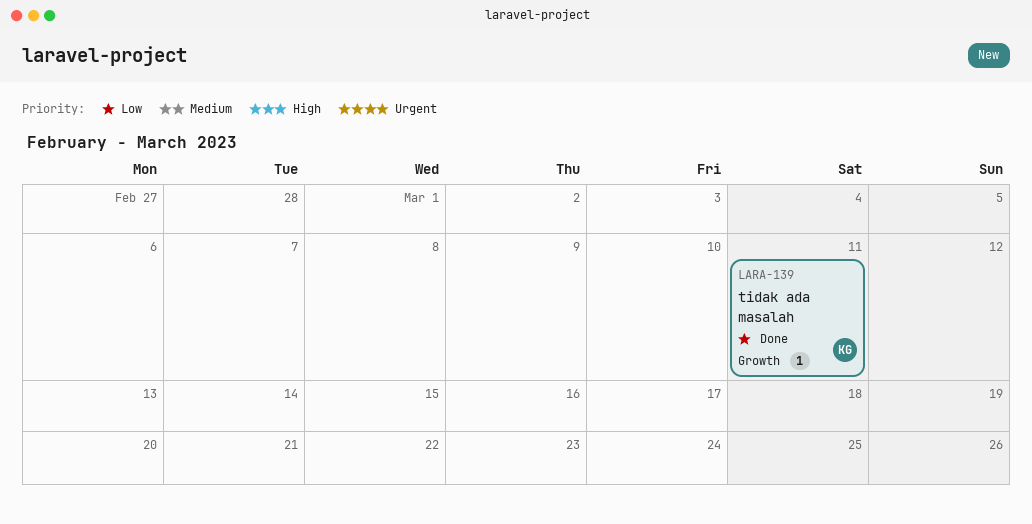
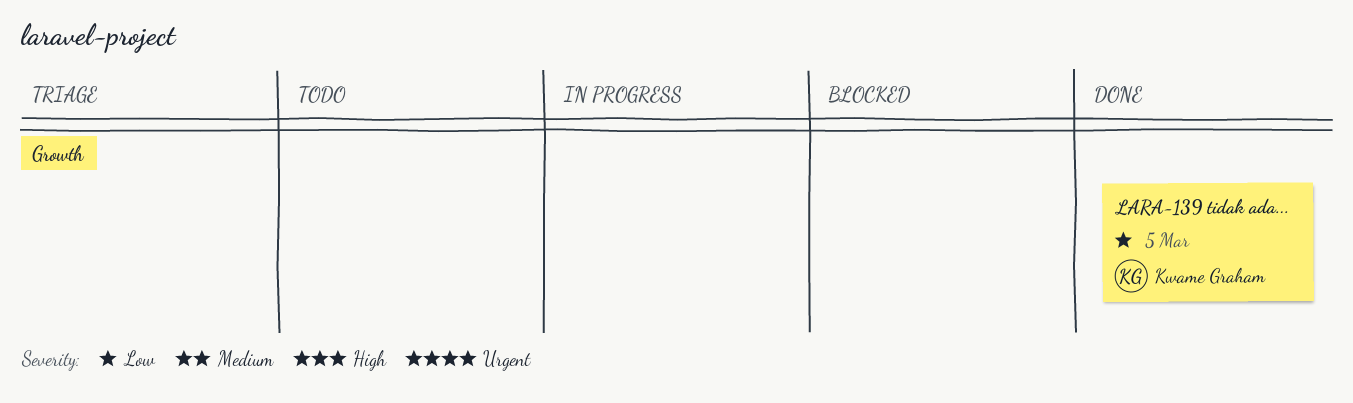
LARA-139, due: Mar 11 -> Mar 5

